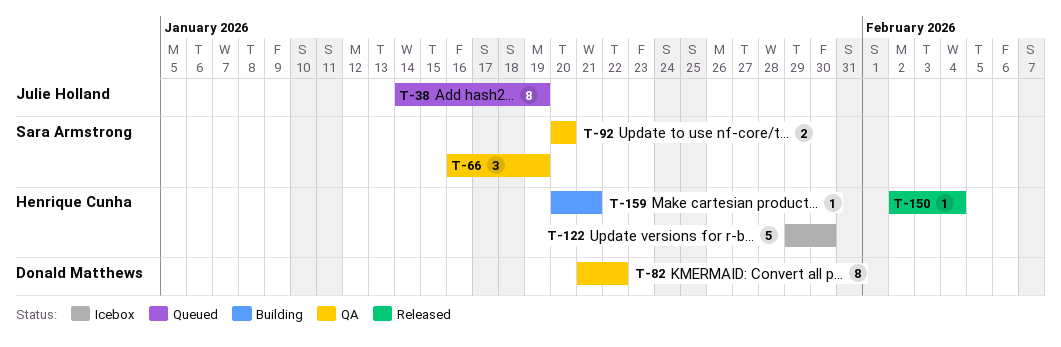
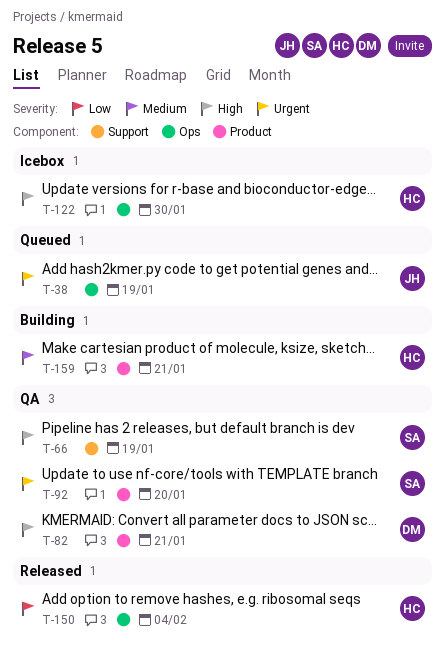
T-82, due: Jan 22 -> Jan 21

